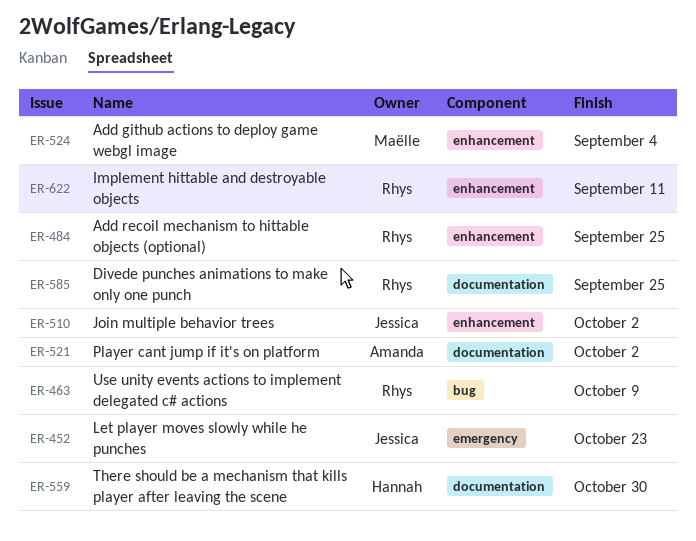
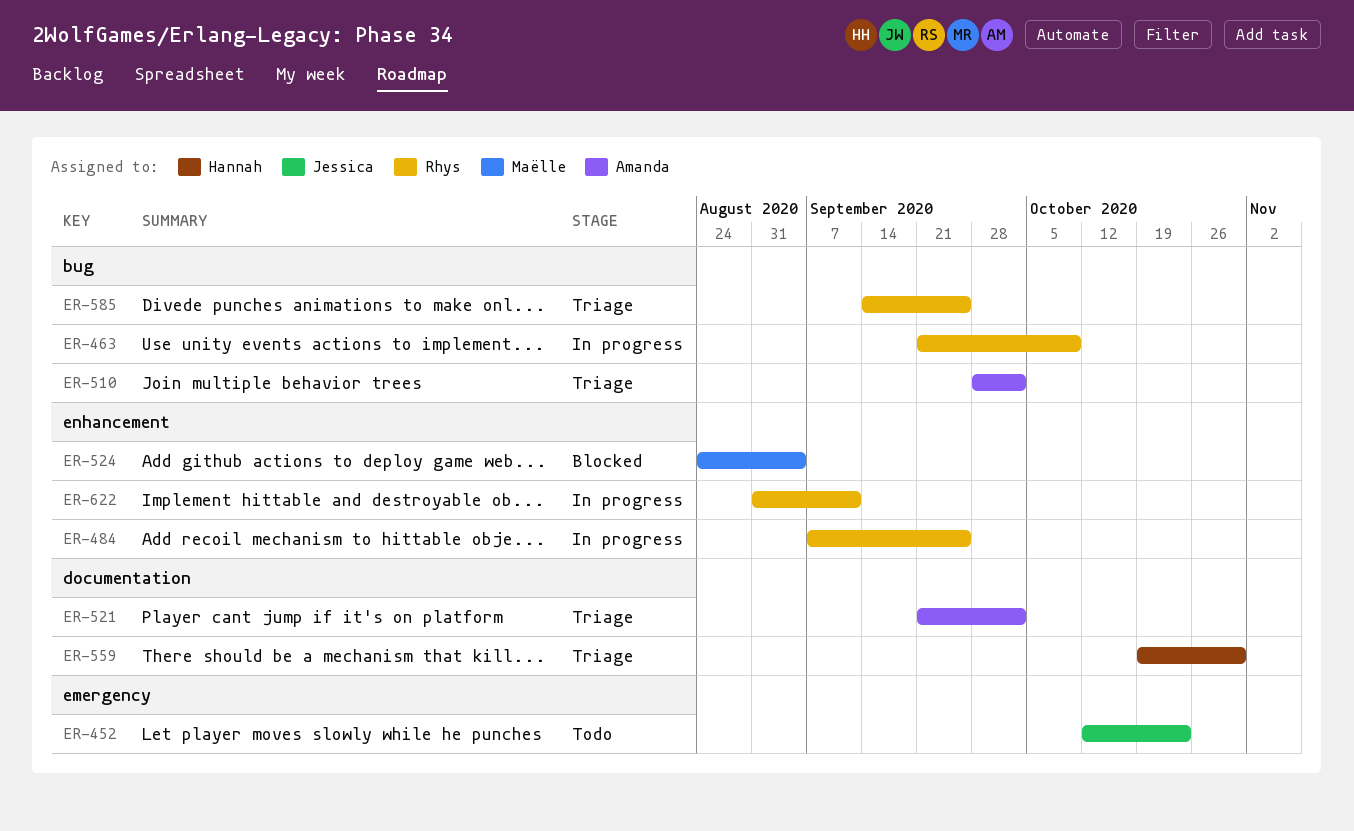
ER-510, owner: Jessica -> Amanda
ER-510, label: enhancement -> bug
ER-585, label: documentation -> bug

